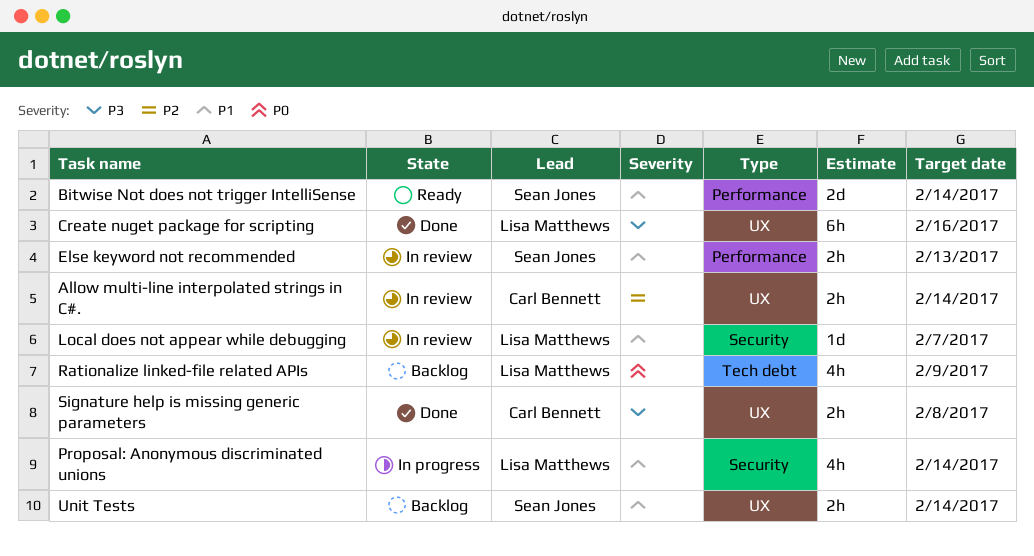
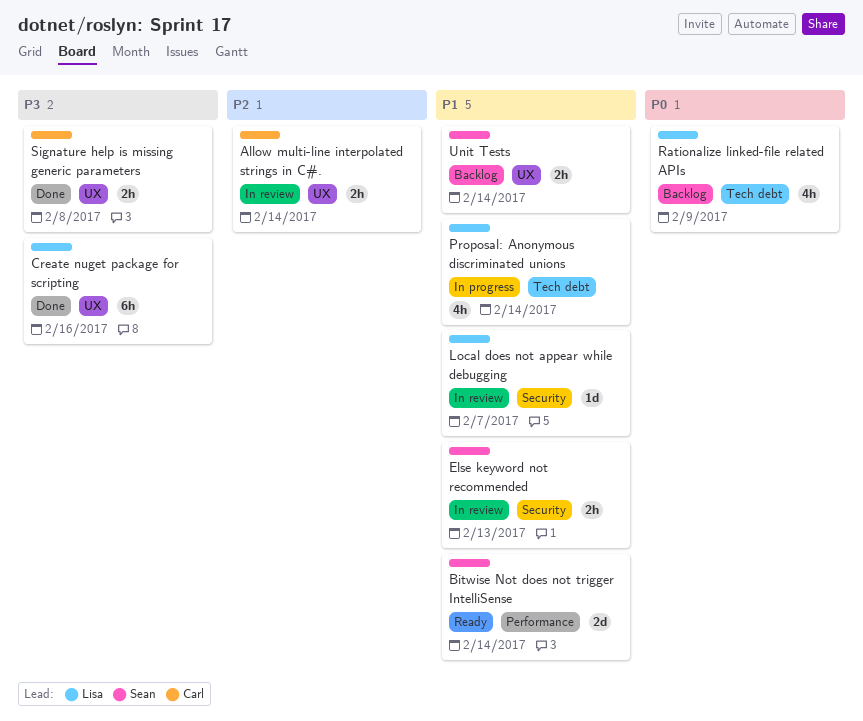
Else keyword not recommended, label: Performance -> Security
Proposal: Anonymous discriminated unions, label: Security -> Tech debt

